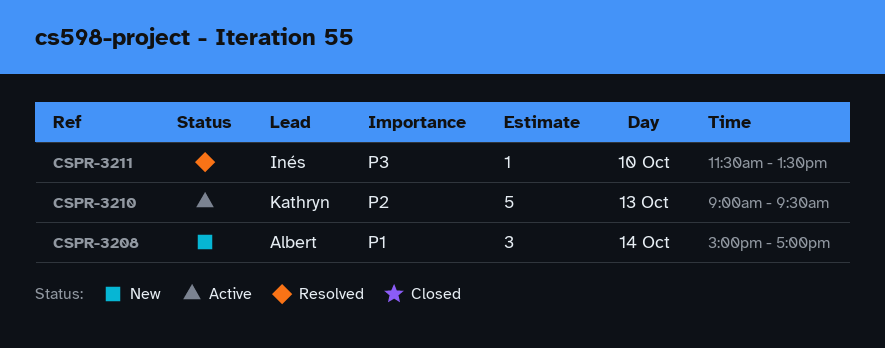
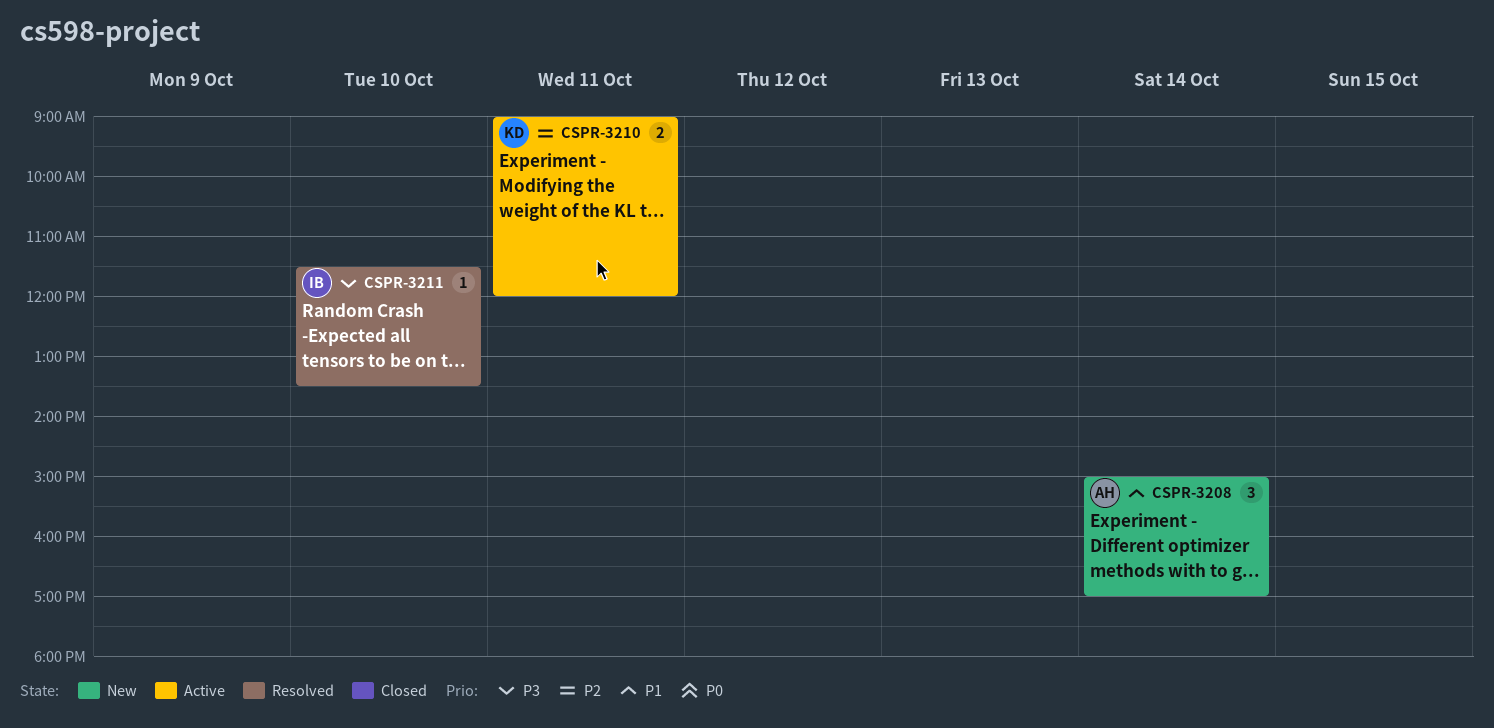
CSPR-3210, estimate: 5 -> 2
CSPR-3210, day: Oct 13 -> Oct 11
CSPR-3210, ends: 09:30 -> 12:00

